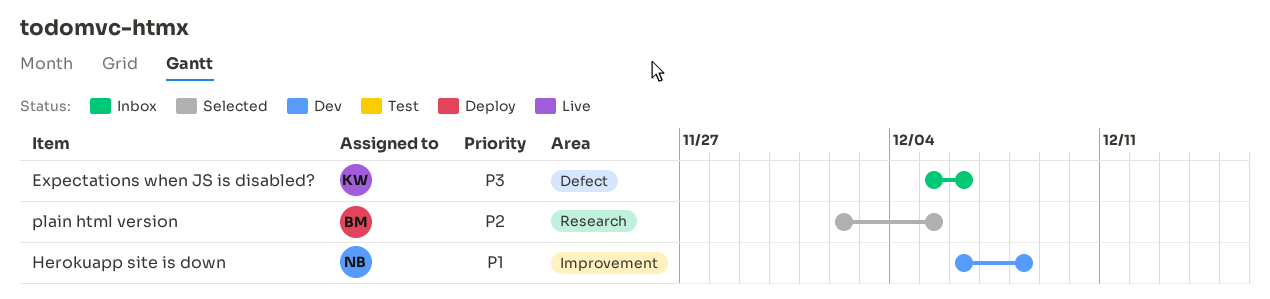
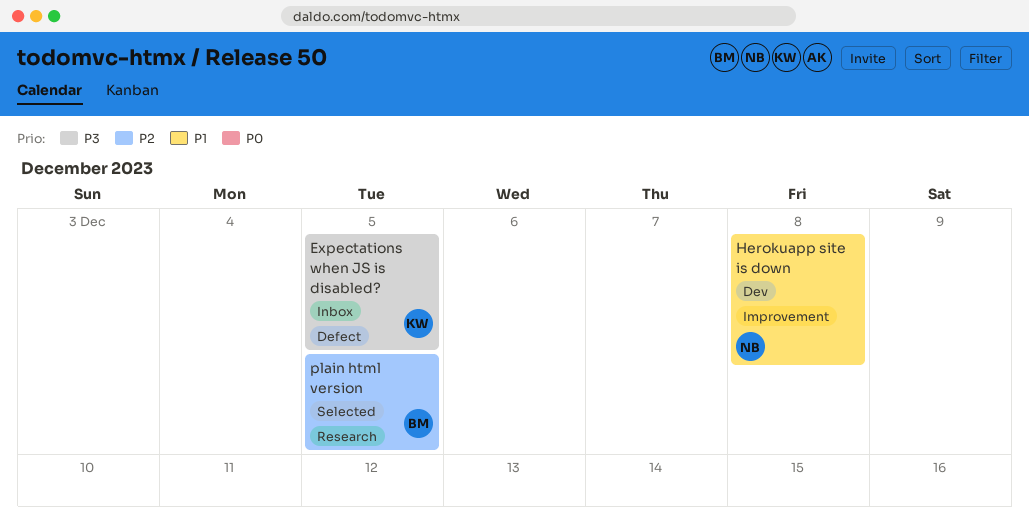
Expectations when JS is disabled?, due: Dec 6 -> Dec 5

